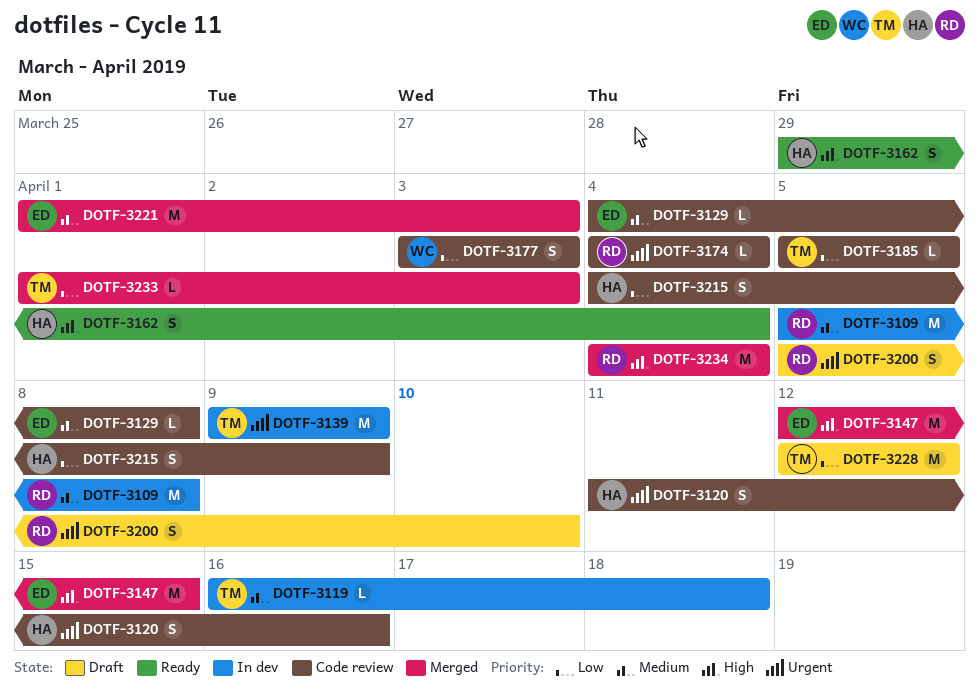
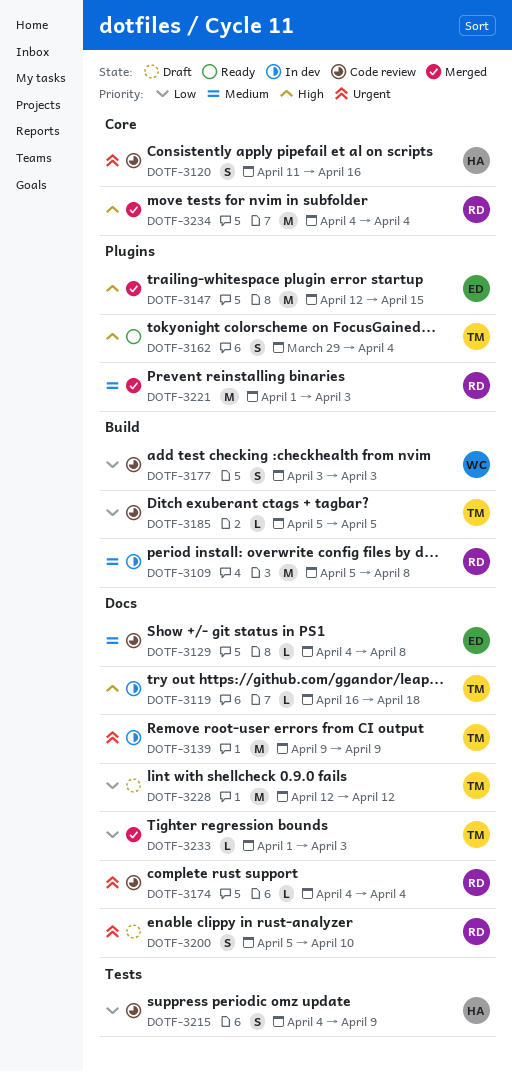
DOTF-3119, priority: Medium -> High
DOTF-3162, owner: HA -> TM
DOTF-3221, owner: ED -> RD

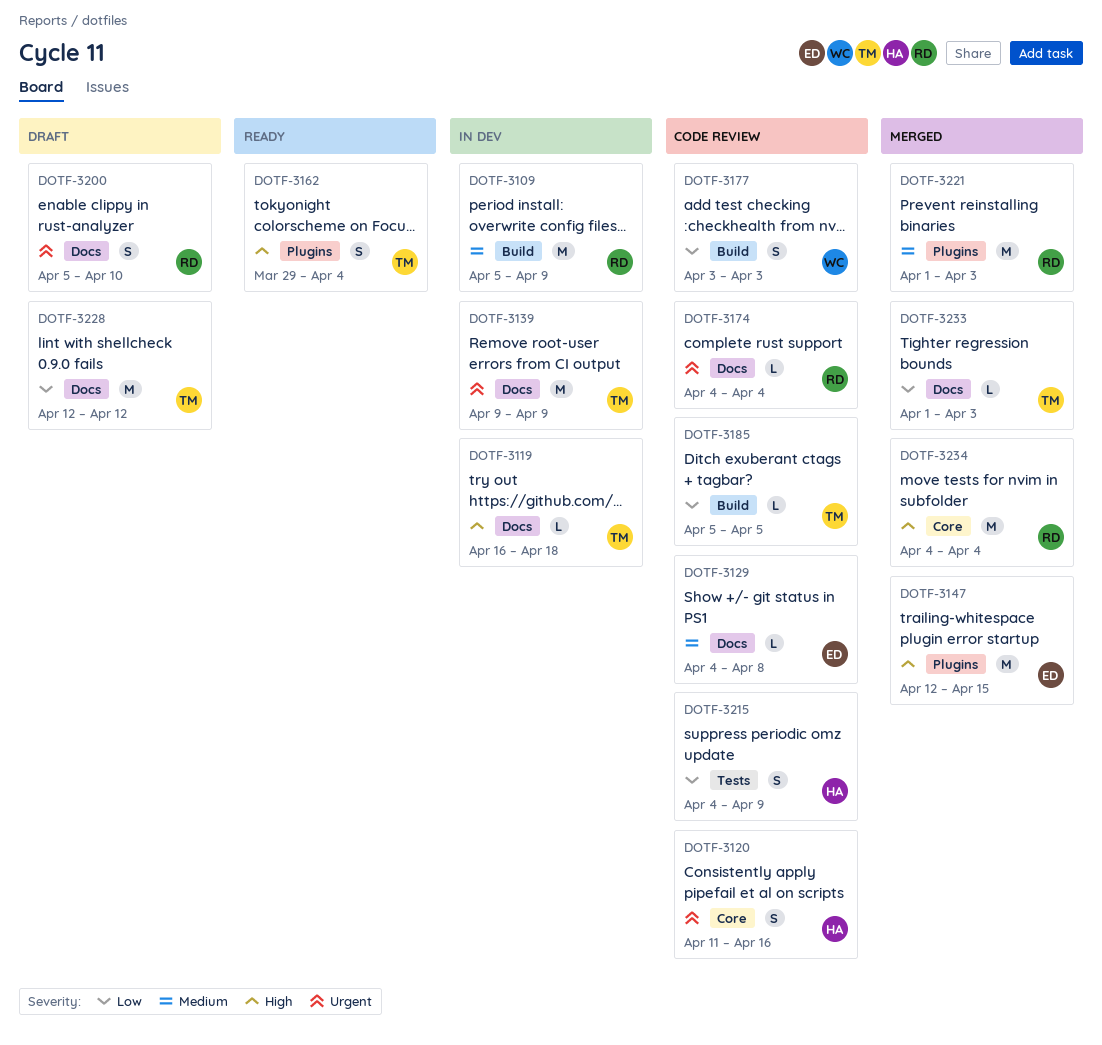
DOTF-3109, due: Apr 8 -> Apr 9

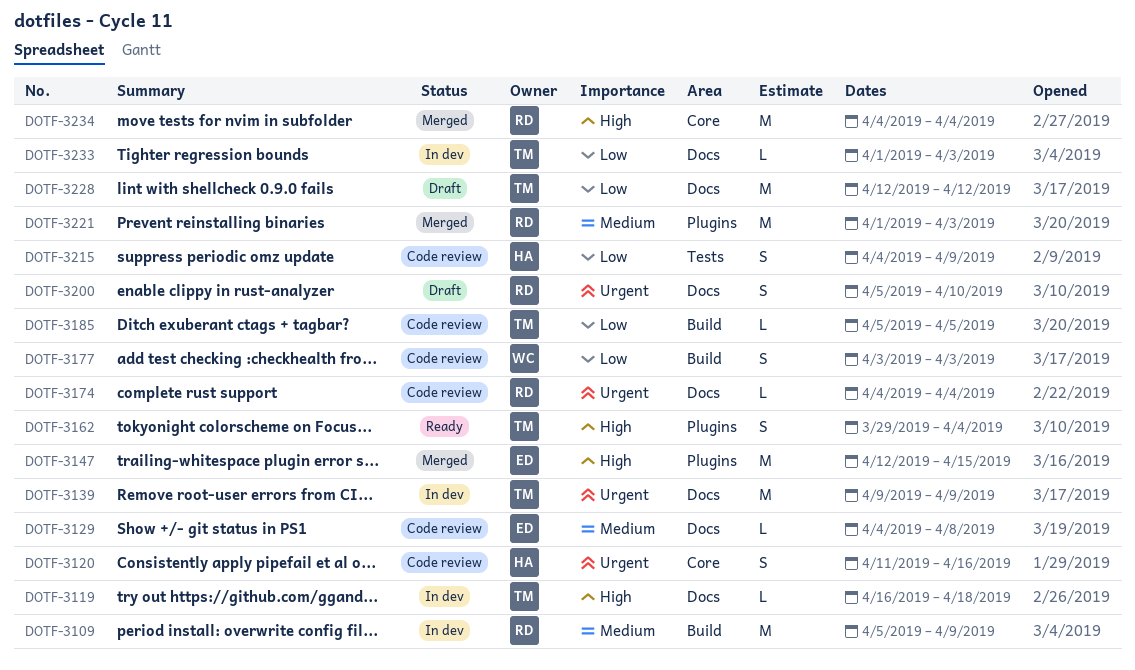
DOTF-3233, status: Merged -> In dev

